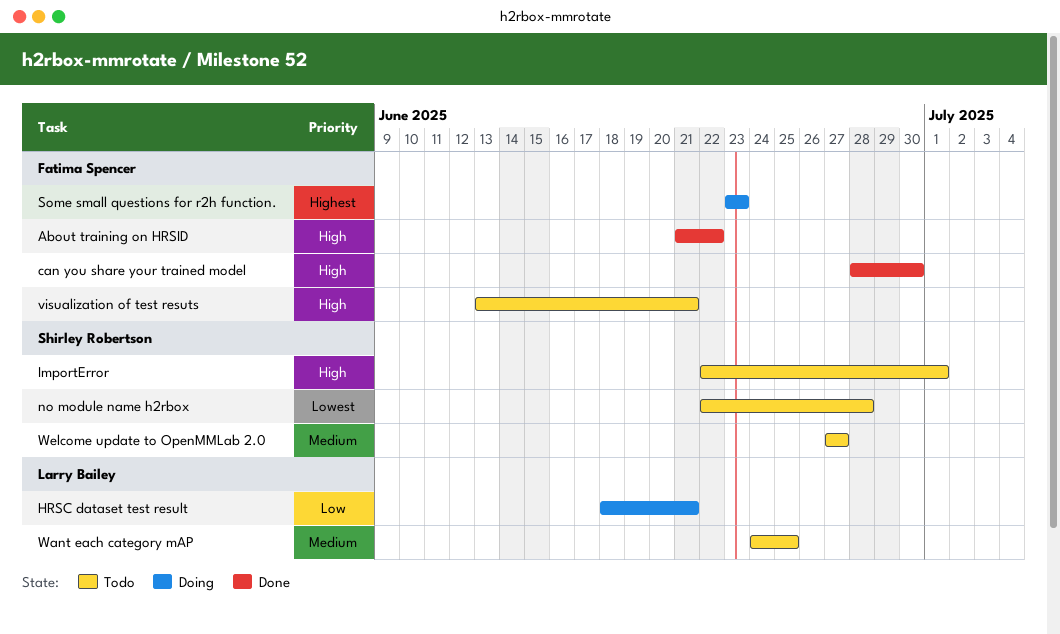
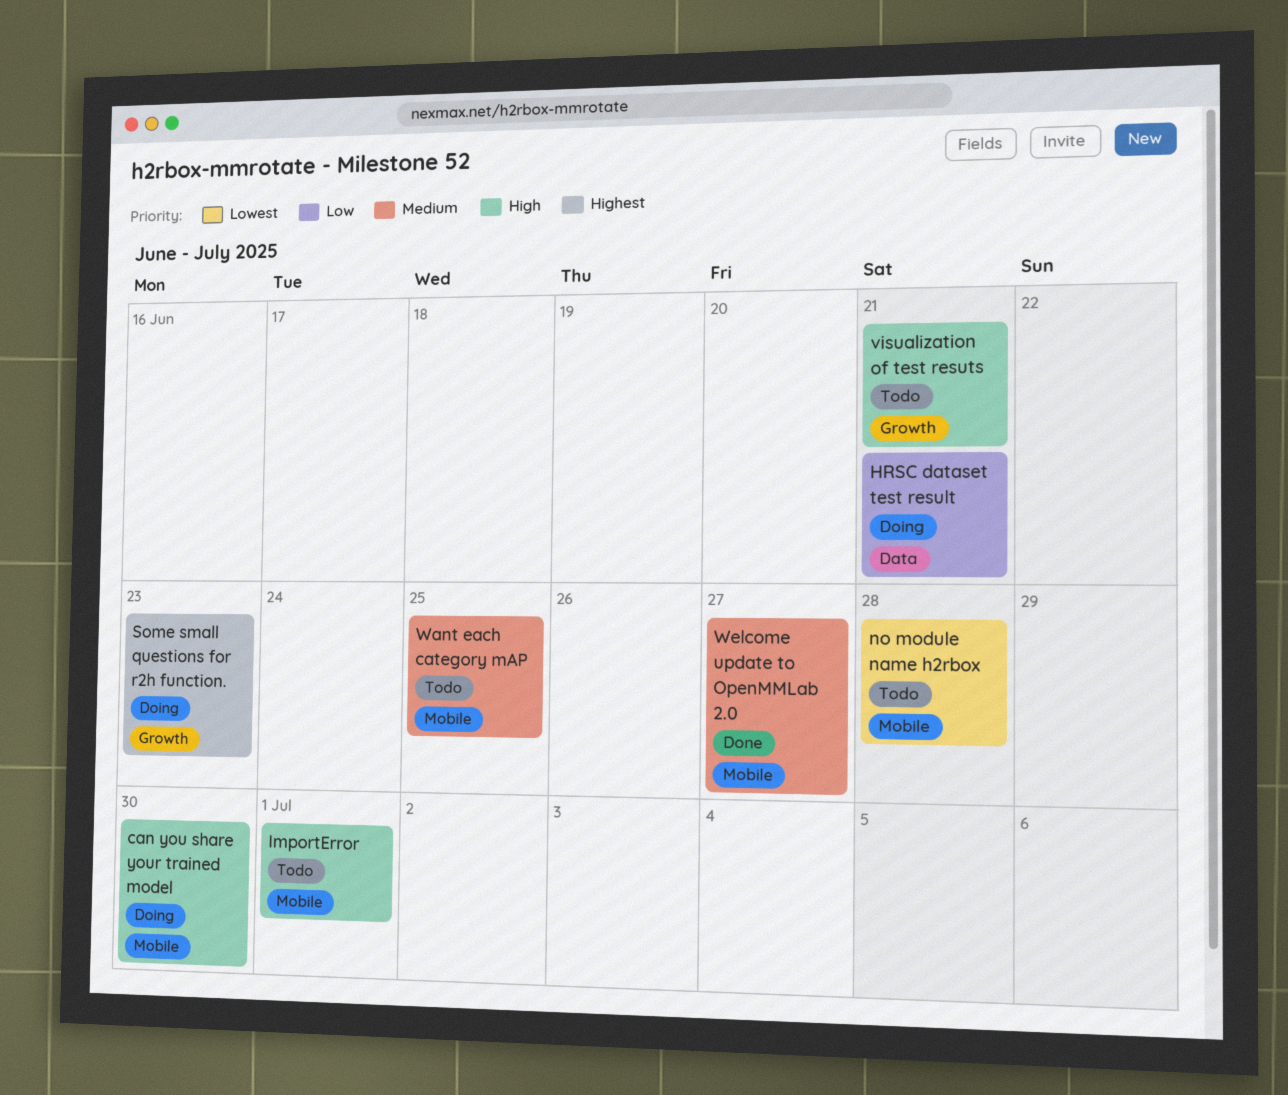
About training on HRSID: present -> none
can you share your trained model, status: Done -> Doing
Welcome update to OpenMMLab 2.0, status: Todo -> Done

